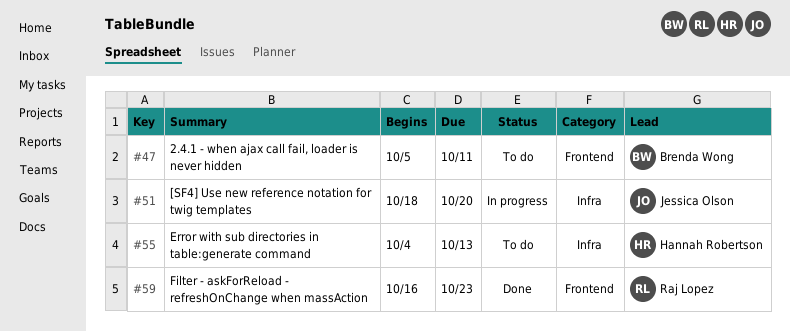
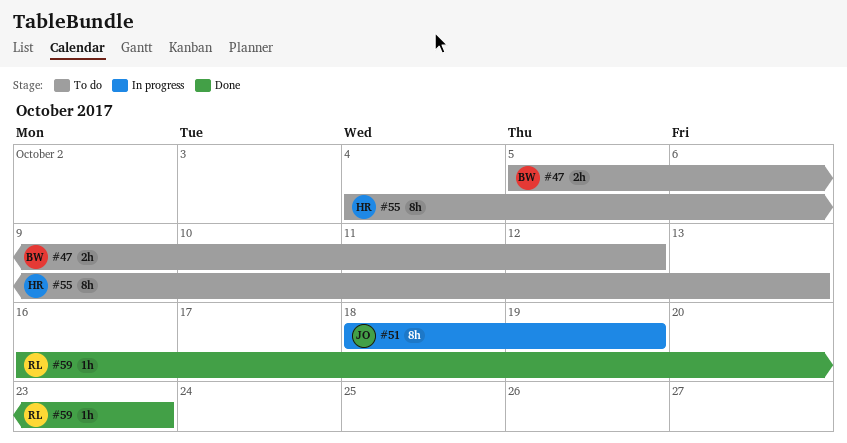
#47, due: Oct 11 -> Oct 12
#51, due: Oct 20 -> Oct 19

